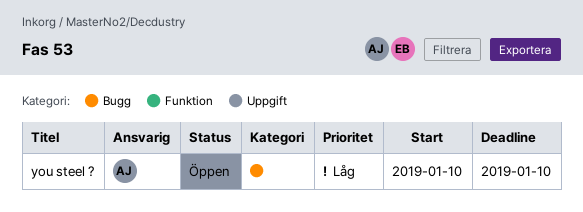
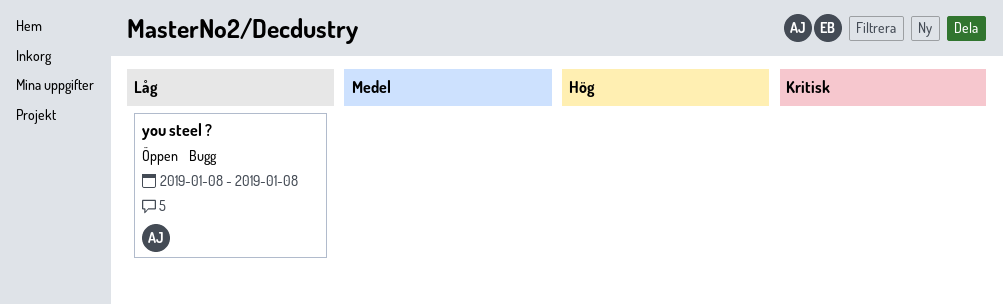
you steel ?, start: Jan 10 -> Jan 8
you steel ?, due: Jan 10 -> Jan 8

